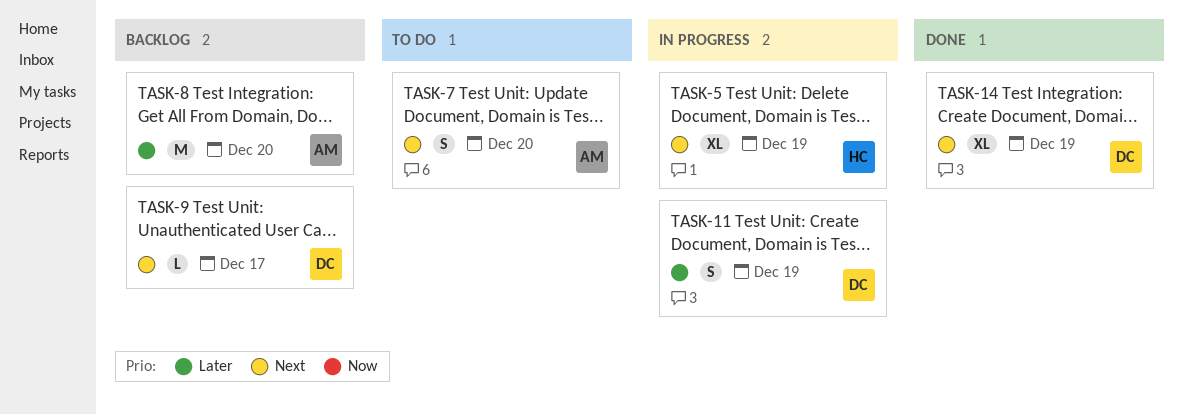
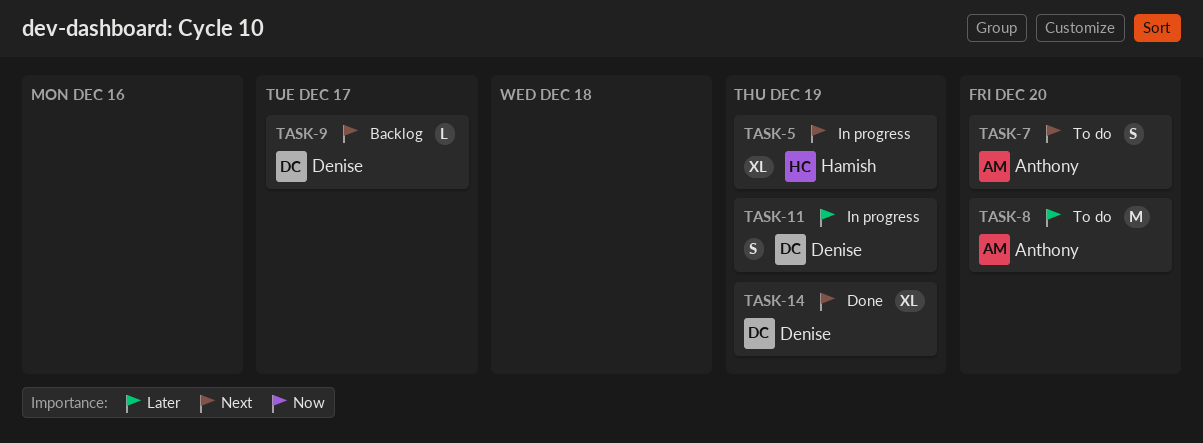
TASK-8, status: Backlog -> To do

